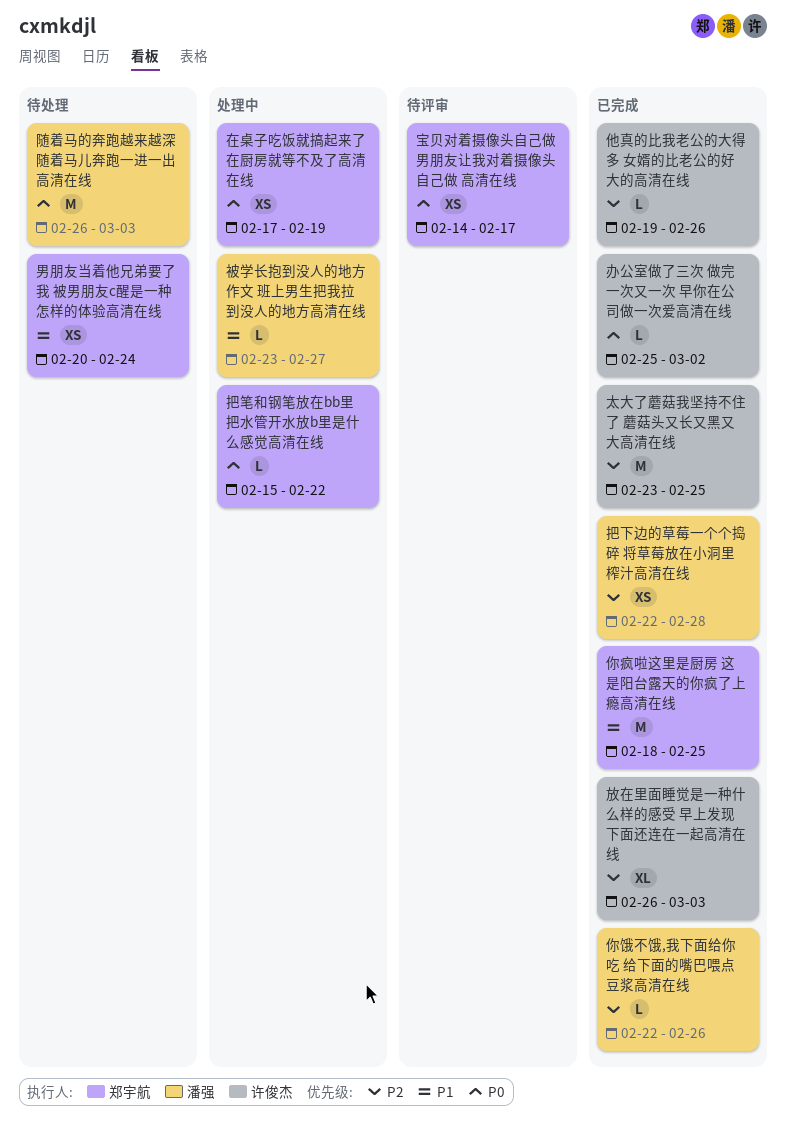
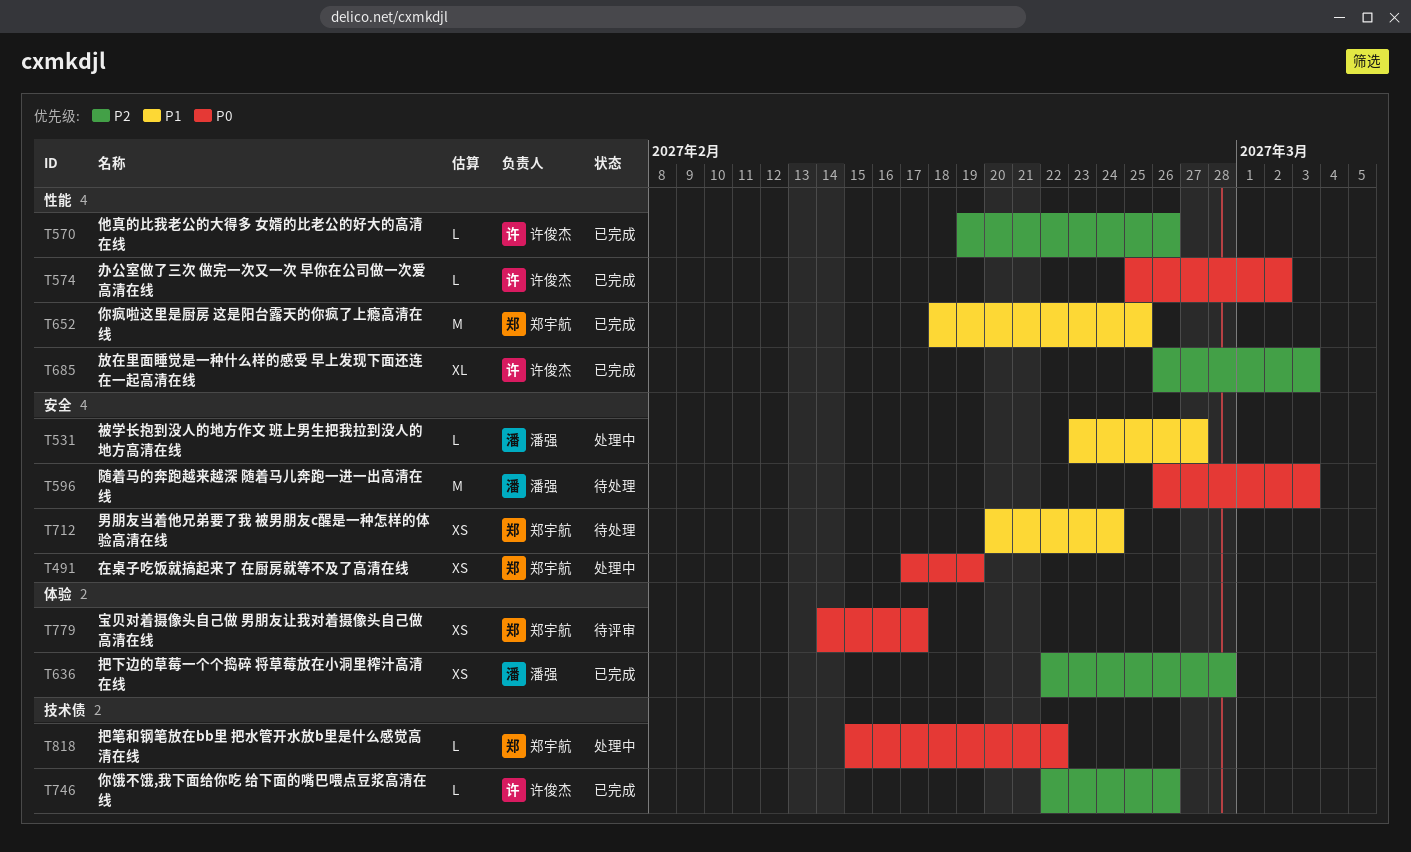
你饿不饿,我下面给你吃 给下面的嘴巴喂点豆浆高清在线, owner: 潘强 -> 许俊杰
太大了蘑菇我坚持不住了 蘑菇头又长又黑又大高清在线: present -> none

